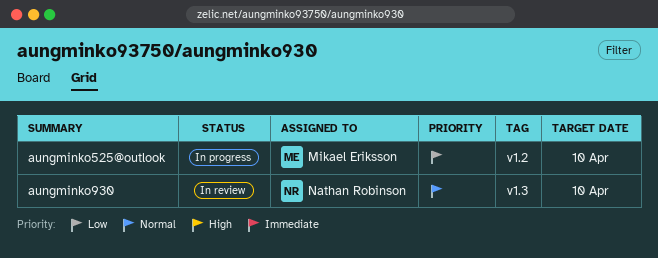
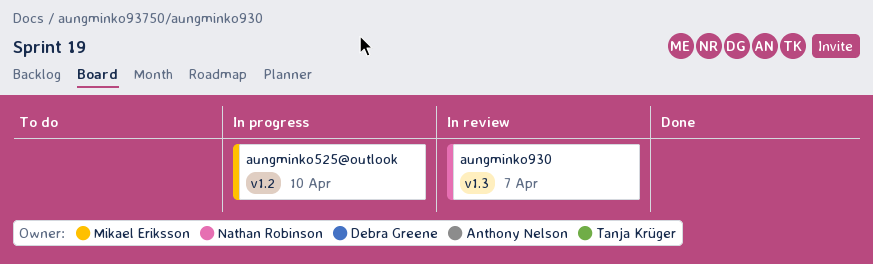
aungminko930, due: Apr 10 -> Apr 7

